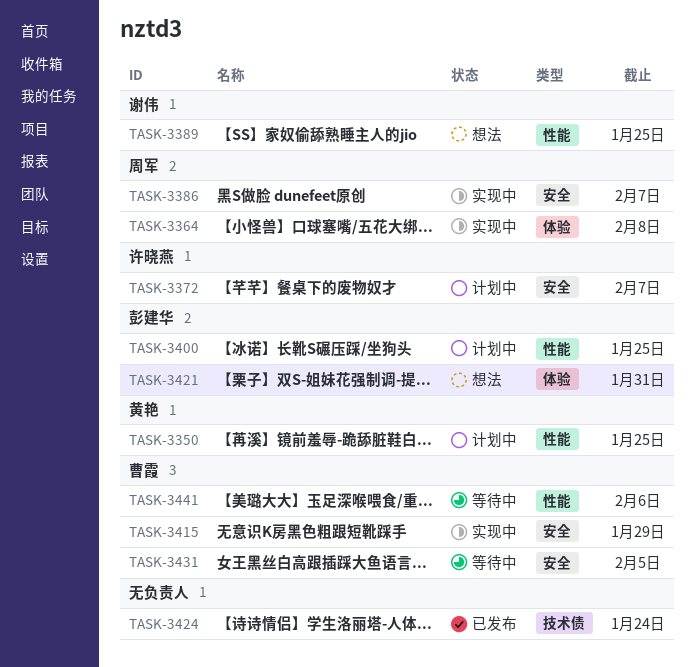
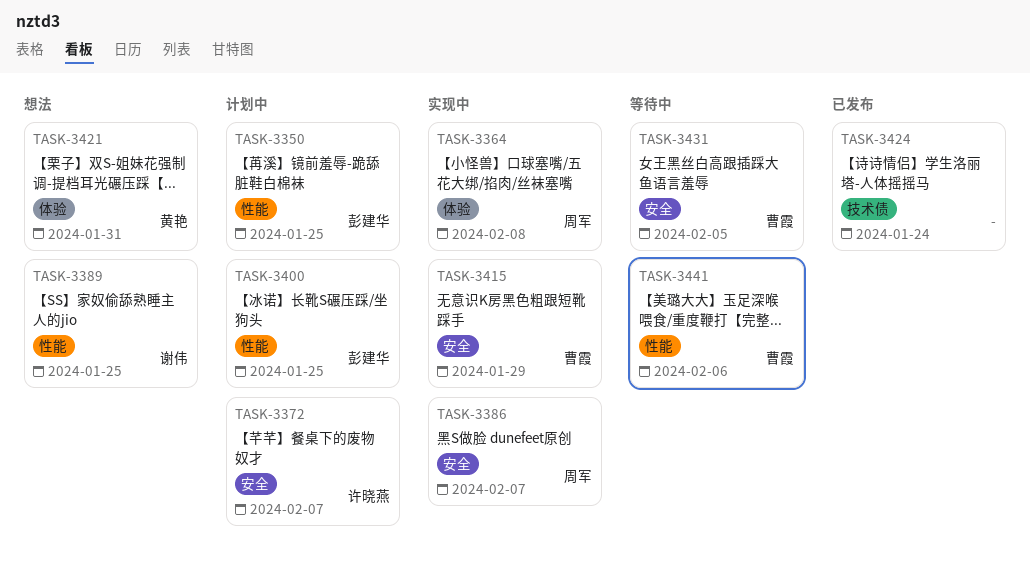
TASK-3350, owner: 黄艳 -> 彭建华
TASK-3421, owner: 彭建华 -> 黄艳

